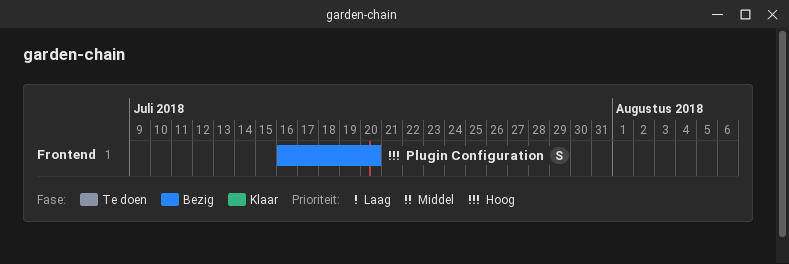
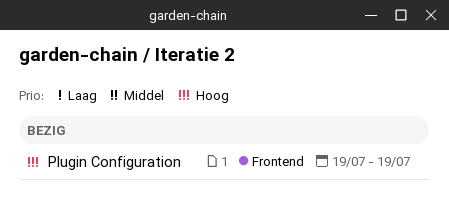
Plugin Configuration, start: Jul 16 -> Jul 19
Plugin Configuration, due: Jul 20 -> Jul 19

